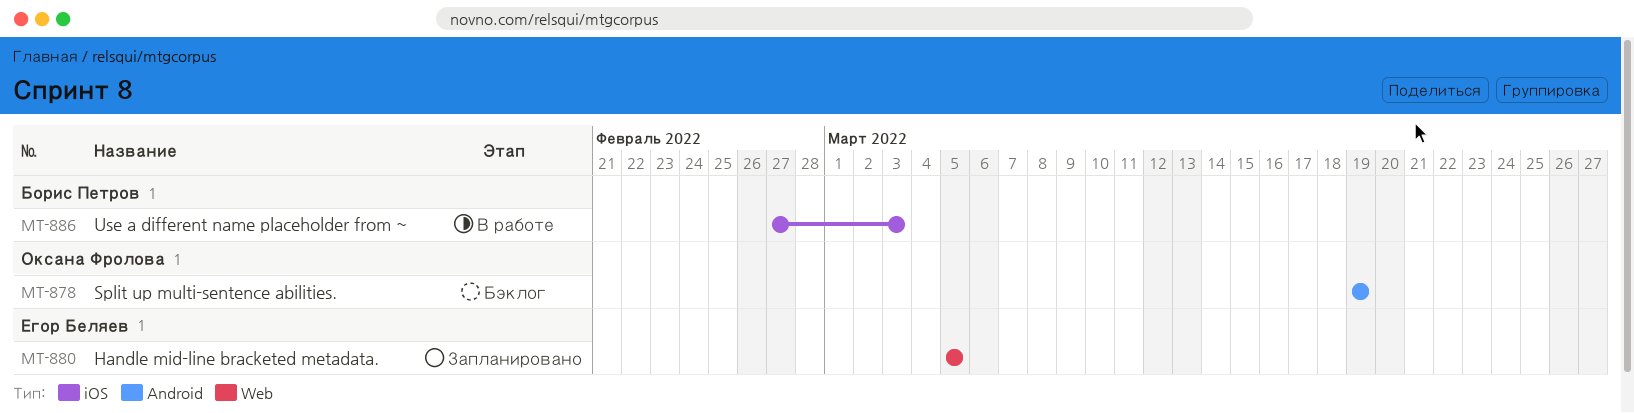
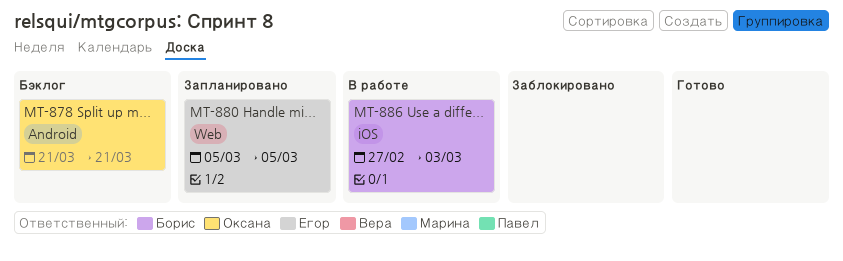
MT-878, start: Mar 19 -> Mar 21
MT-878, due: Mar 19 -> Mar 21

